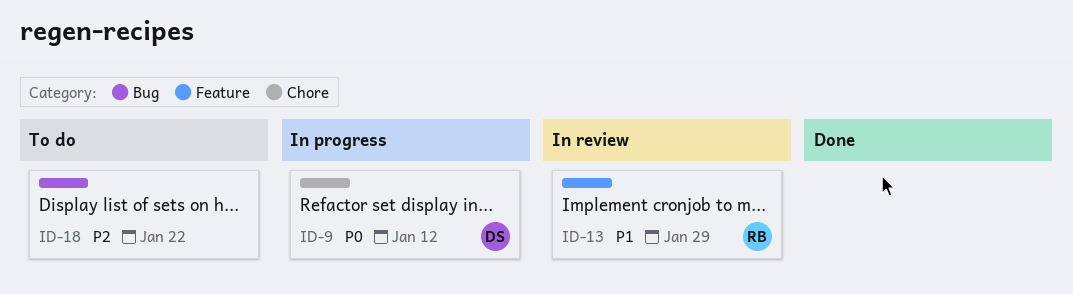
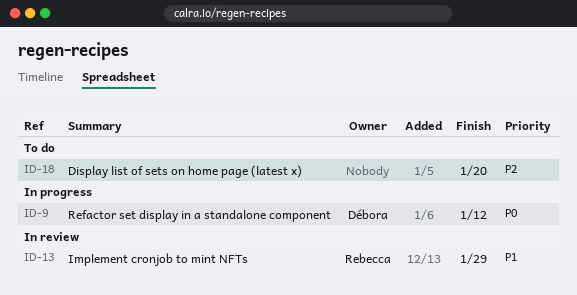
ID-18, due: Jan 22 -> Jan 20

